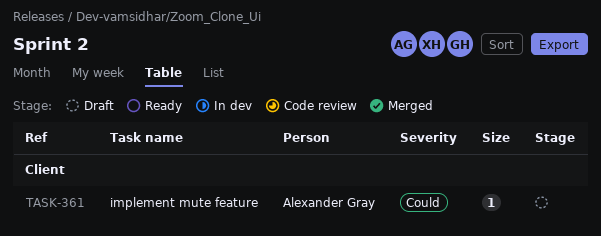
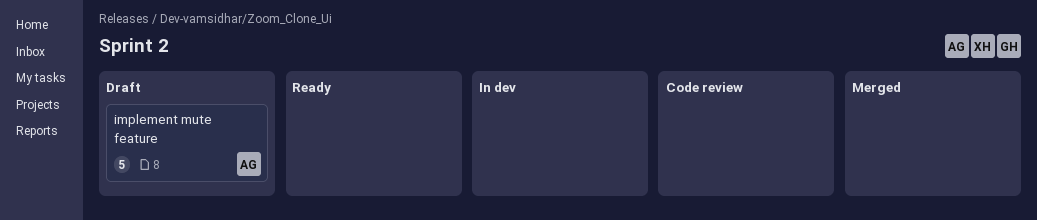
implement mute feature, estimate: 1 -> 5

